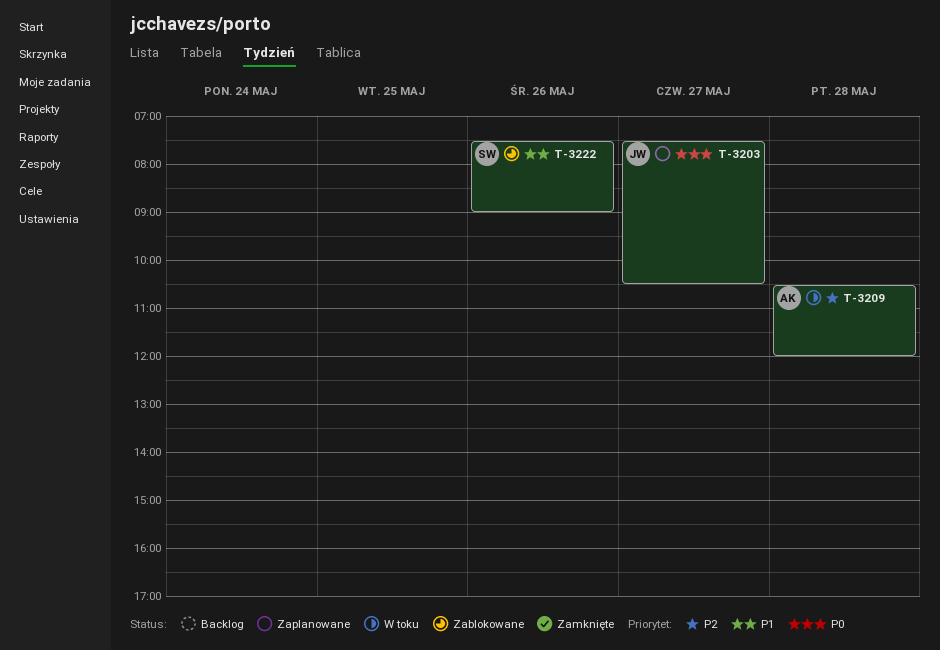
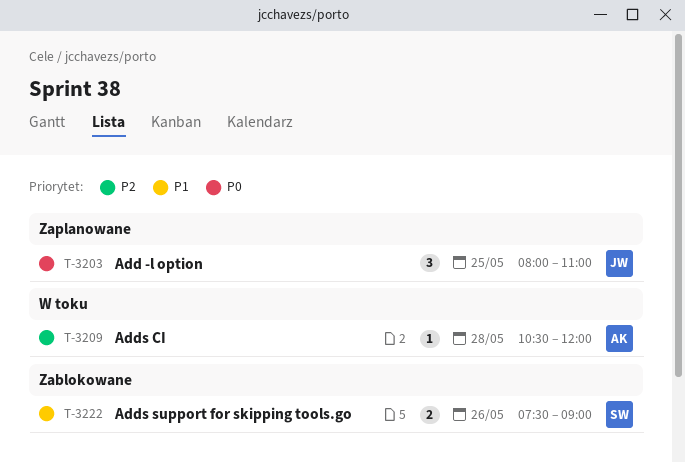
T-3203, day: May 27 -> May 25
T-3203, begins: 07:30 -> 08:00
T-3203, ends: 10:30 -> 11:00

